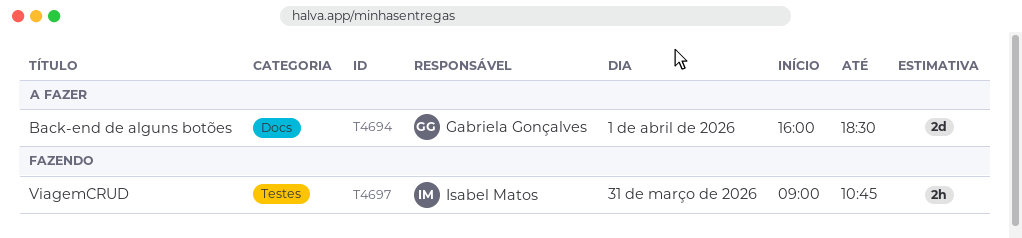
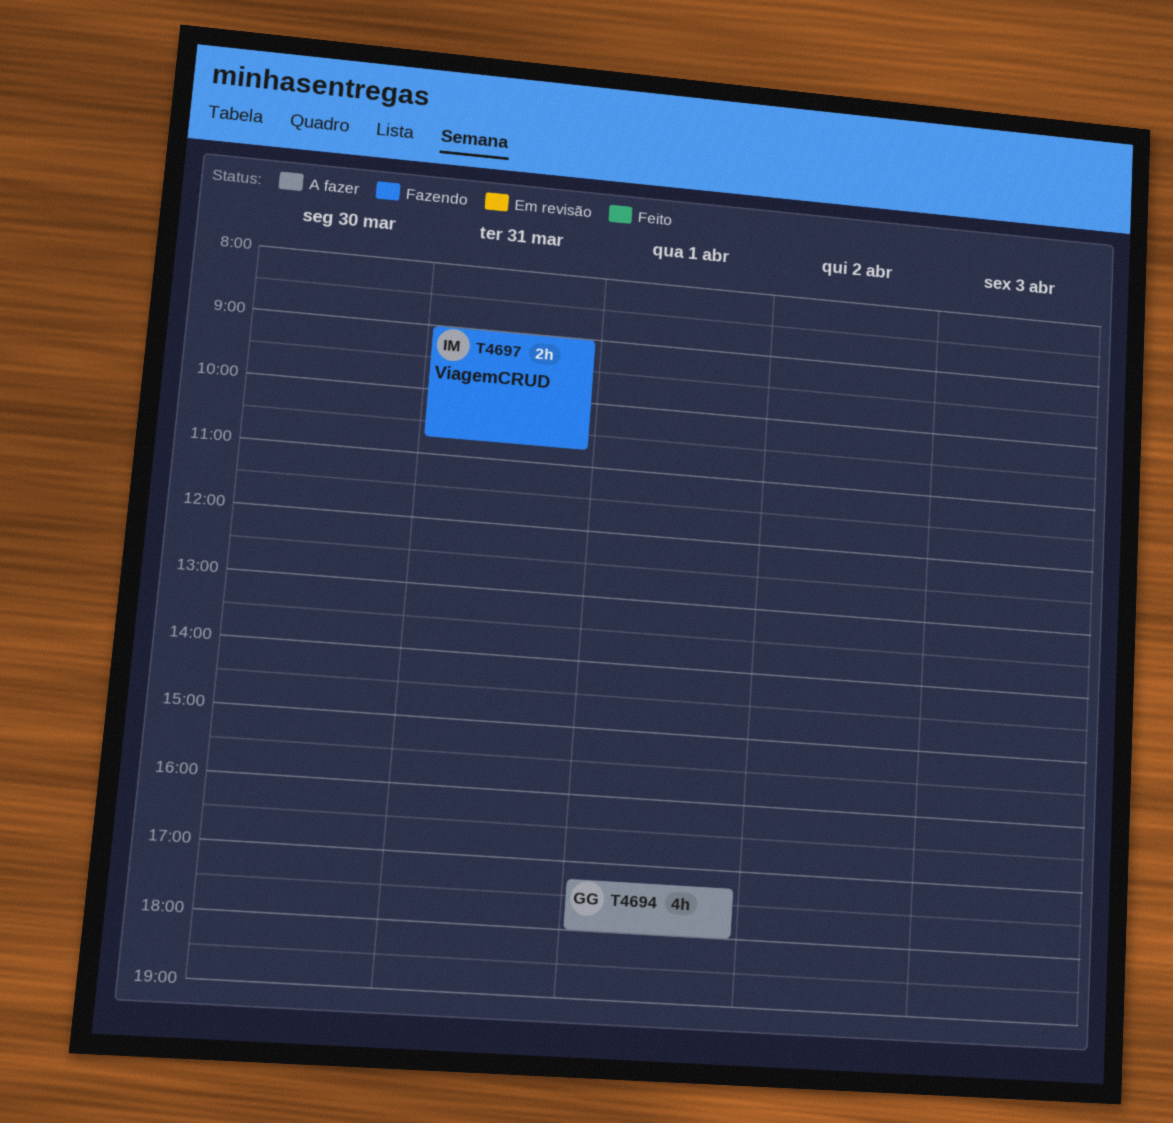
T4694, estimate: 2d -> 4h
T4694, begins: 16:00 -> 17:15
T4694, ends: 18:30 -> 18:00

